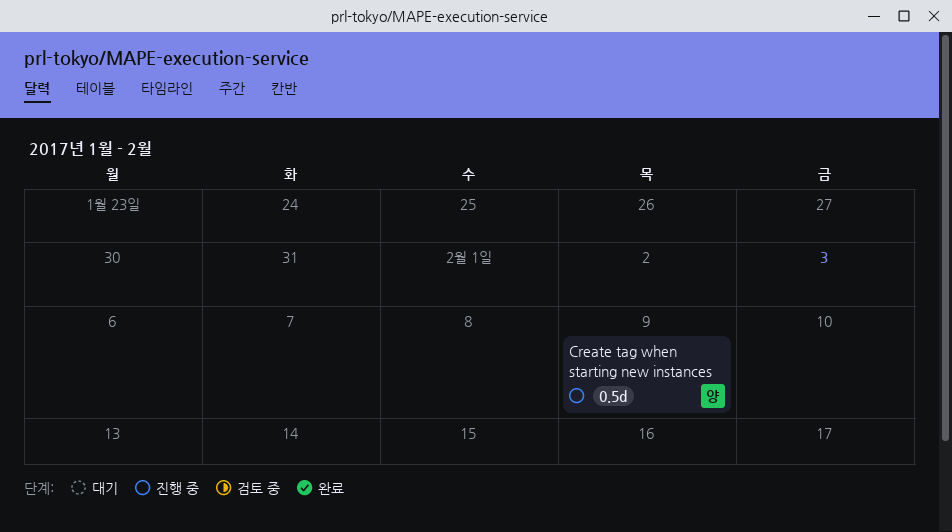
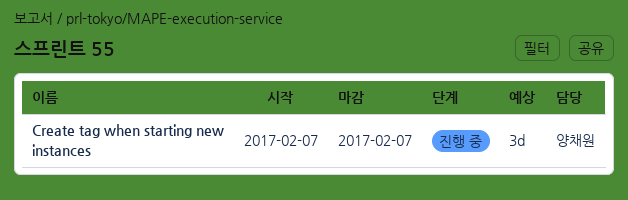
Create tag when starting new instances, estimate: 0.5d -> 3d
Create tag when starting new instances, due: Feb 9 -> Feb 7

